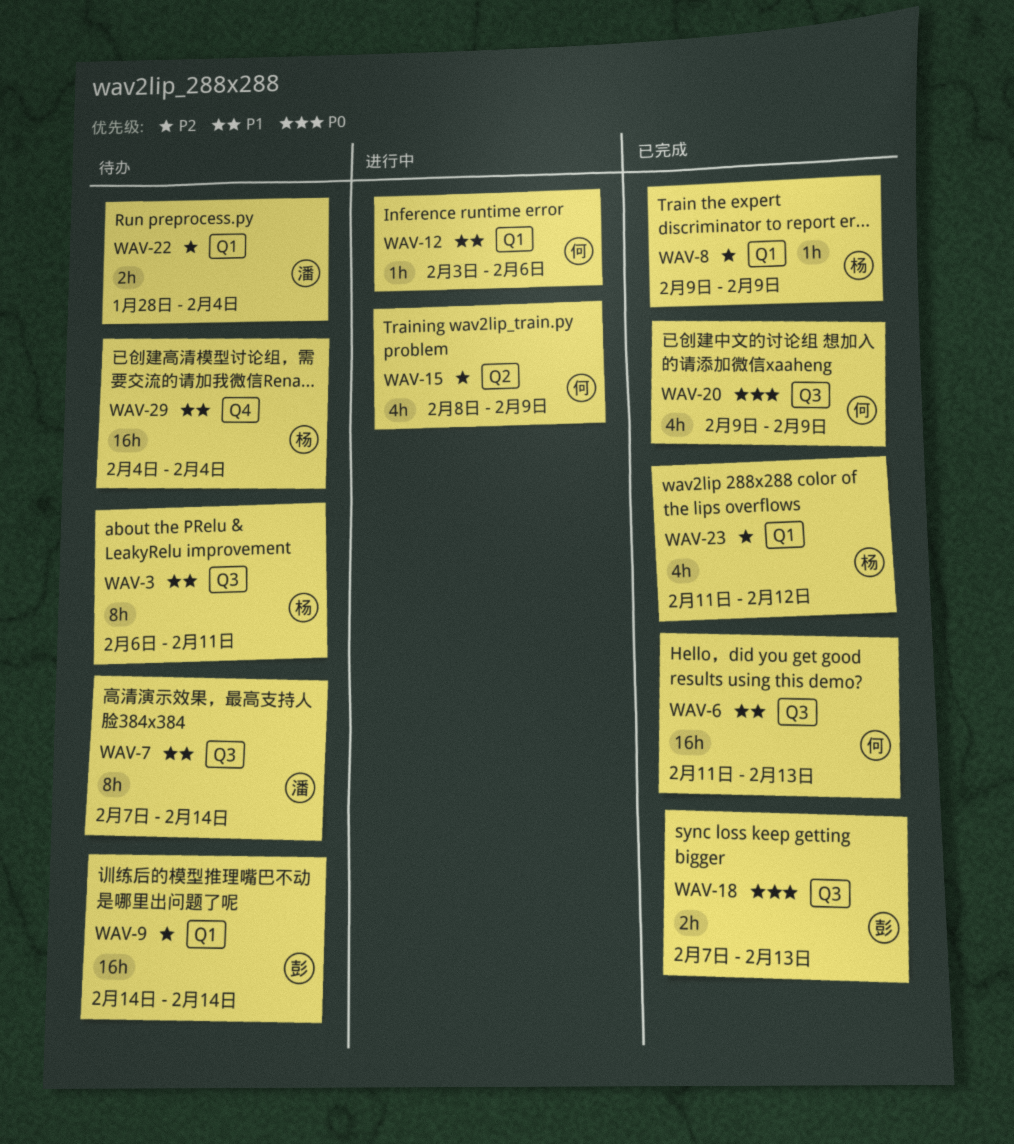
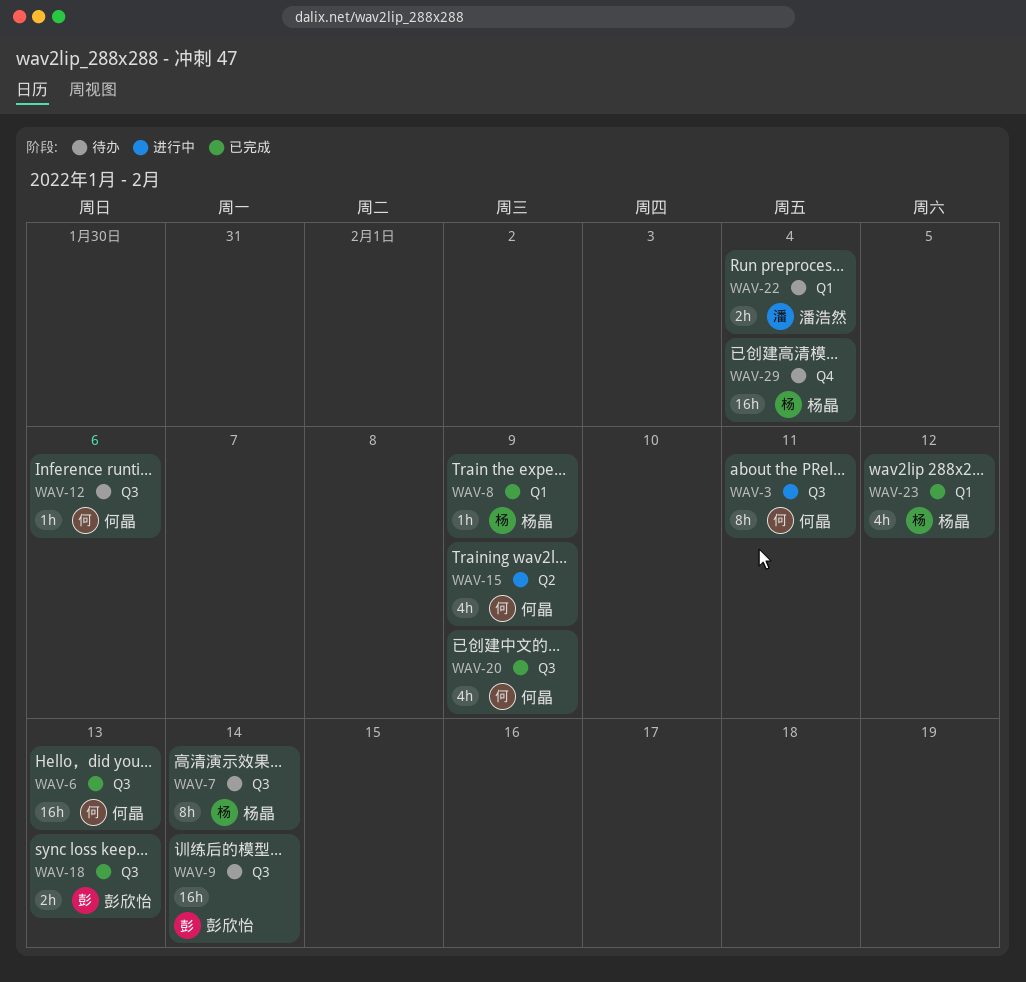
WAV-3, status: 待办 -> 进行中
WAV-3, owner: 杨晶 -> 何晶
WAV-7, owner: 潘浩然 -> 杨晶
WAV-9, label: Q1 -> Q3
WAV-12, status: 进行中 -> 待办
WAV-12, label: Q1 -> Q3

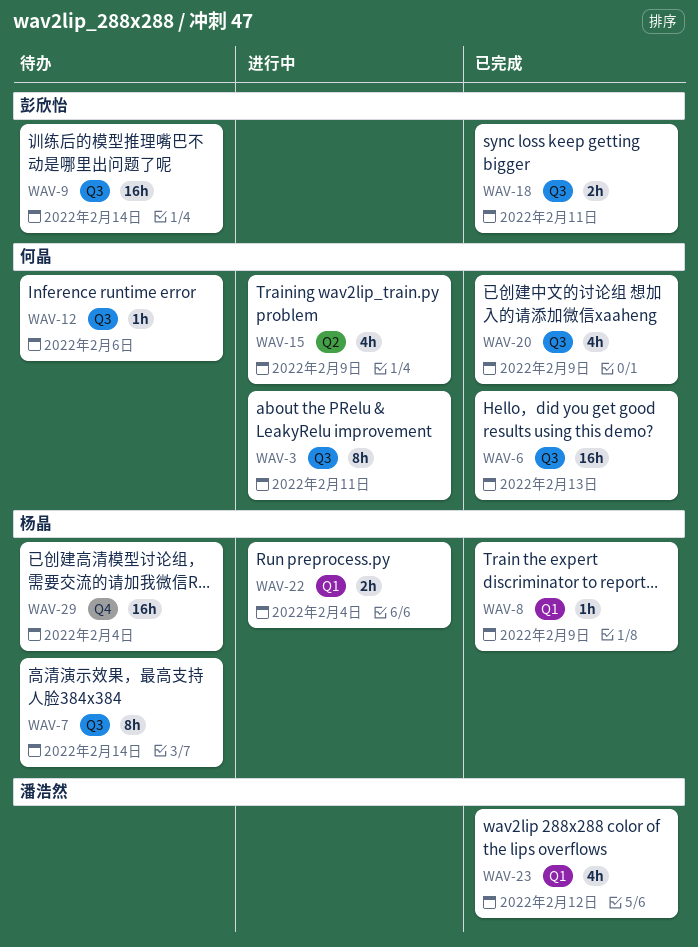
WAV-18, due: Feb 13 -> Feb 11
WAV-22, status: 待办 -> 进行中
WAV-22, owner: 潘浩然 -> 杨晶
WAV-23, owner: 杨晶 -> 潘浩然

